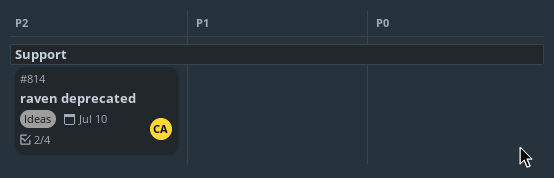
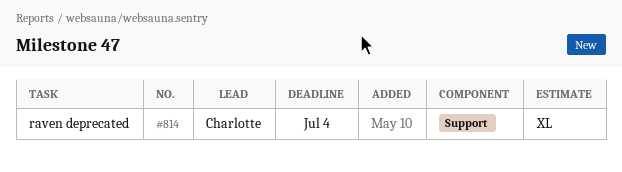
#814, due: Jul 10 -> Jul 4

